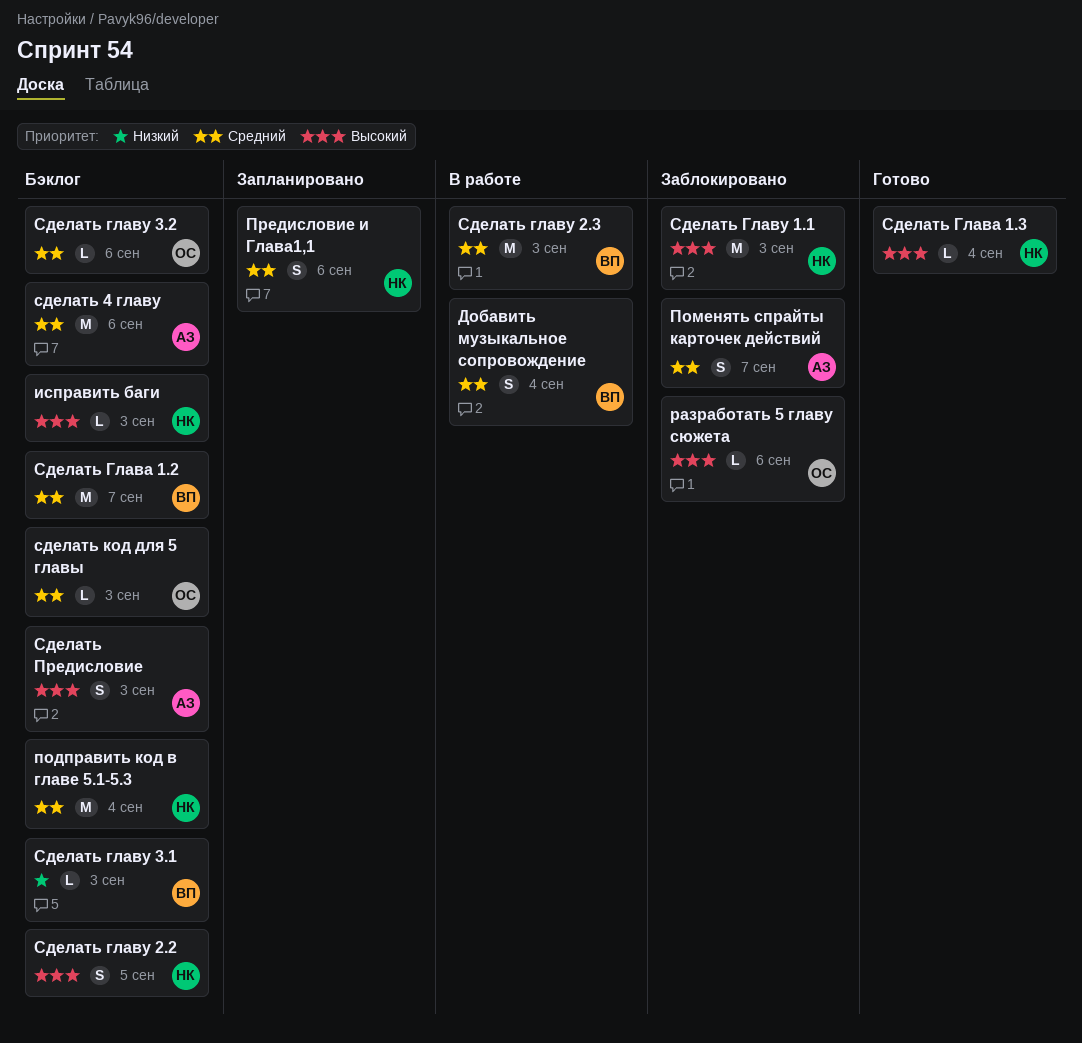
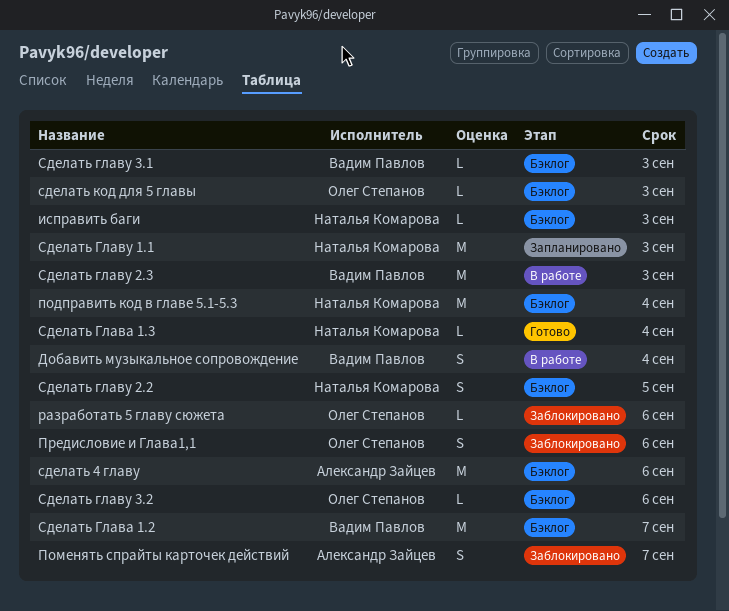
Предисловие и Глава1,1, status: Запланировано -> Заблокировано
Предисловие и Глава1,1, owner: Наталья Комарова -> Олег Степанов
Сделать Главу 1.1, status: Заблокировано -> Запланировано
Сделать Предисловие: present -> none

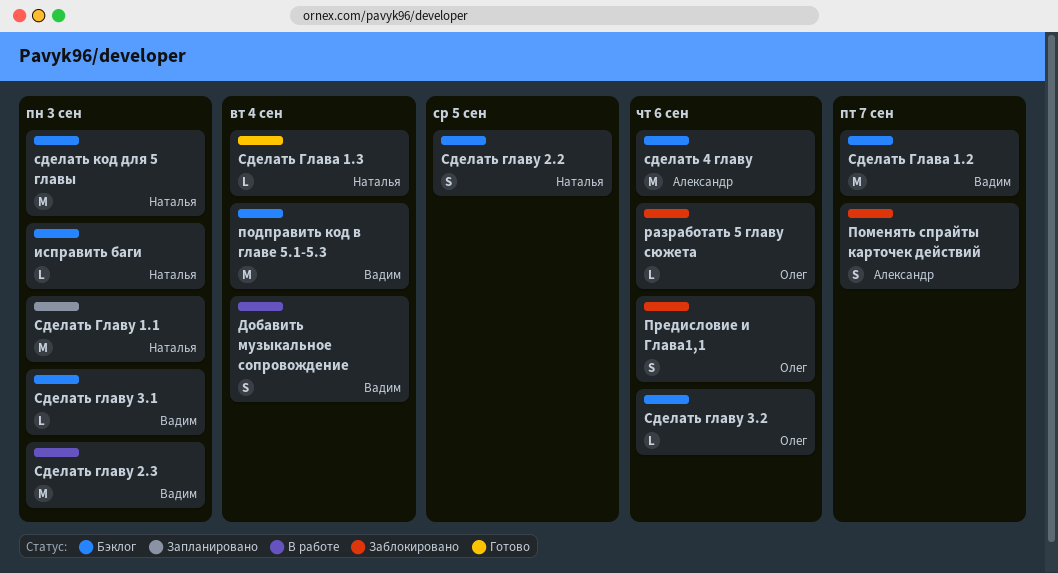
подправить код в главе 5.1-5.3, owner: Наталья Комарова -> Вадим Павлов
сделать код для 5 главы, owner: Олег Степанов -> Наталья Комарова
сделать код для 5 главы, estimate: L -> M

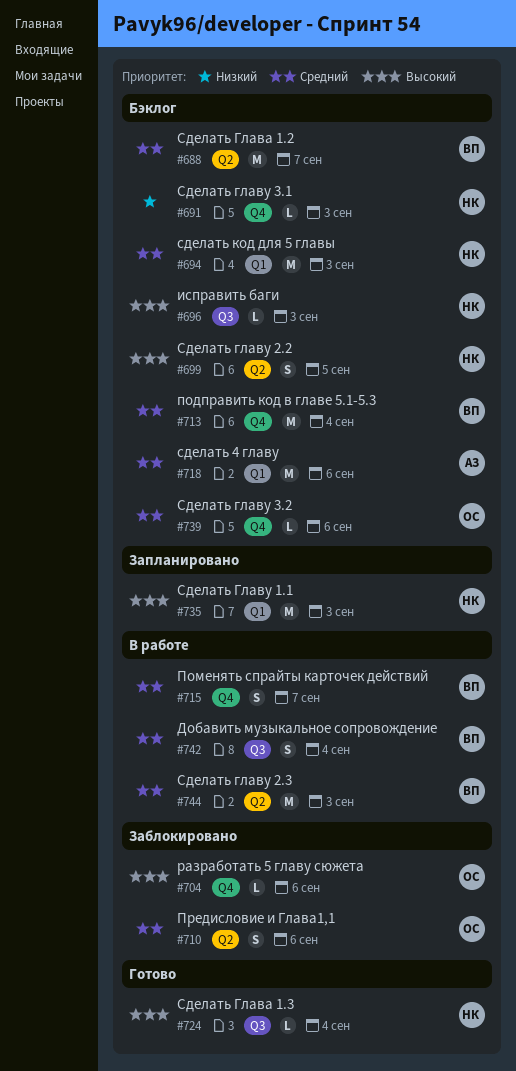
Поменять спрайты карточек действий, status: Заблокировано -> В работе
Поменять спрайты карточек действий, owner: Александр -> Вадим
Сделать главу 3.1, owner: Вадим -> Наталья

